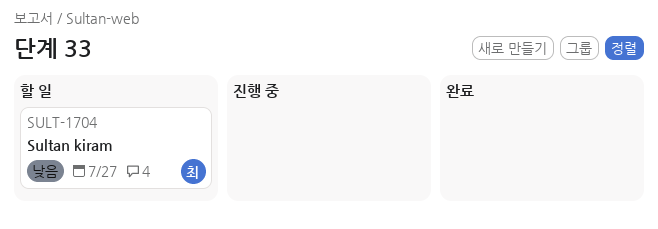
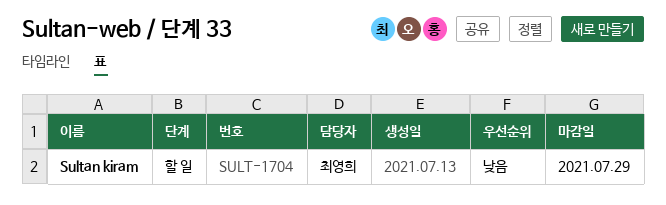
SULT-1704, due: Jul 27 -> Jul 29

